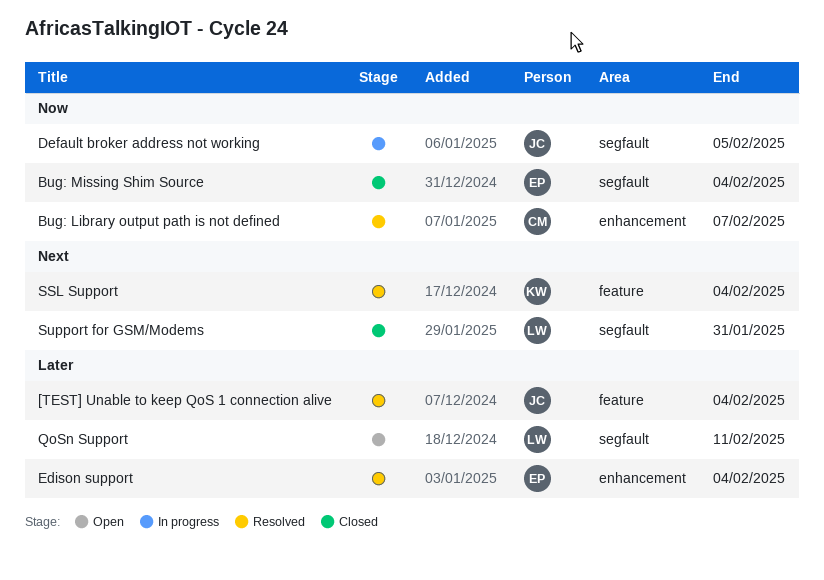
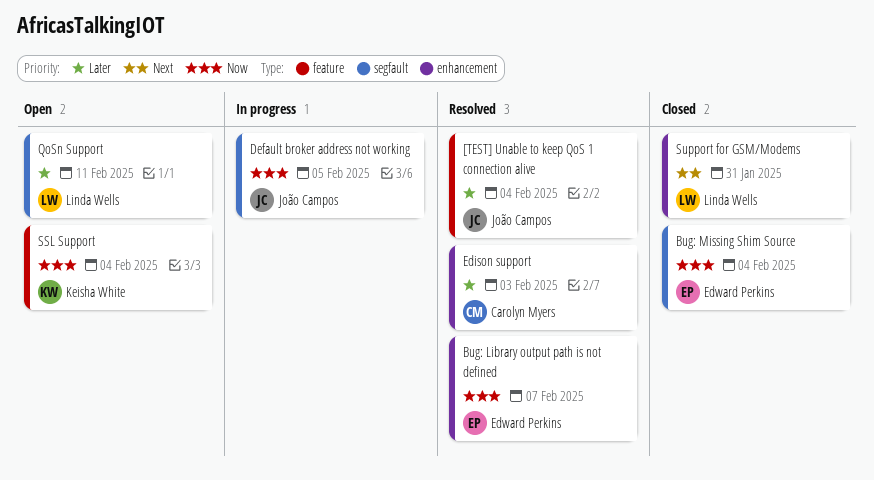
Bug: Library output path is not defined, owner: Carolyn Myers -> Edward Perkins
Edison support, owner: Edward Perkins -> Carolyn Myers
Edison support, due: Feb 4 -> Feb 3
SSL Support, status: Resolved -> Open
SSL Support, priority: Next -> Now
Support for GSM/Modems, label: segfault -> enhancement

